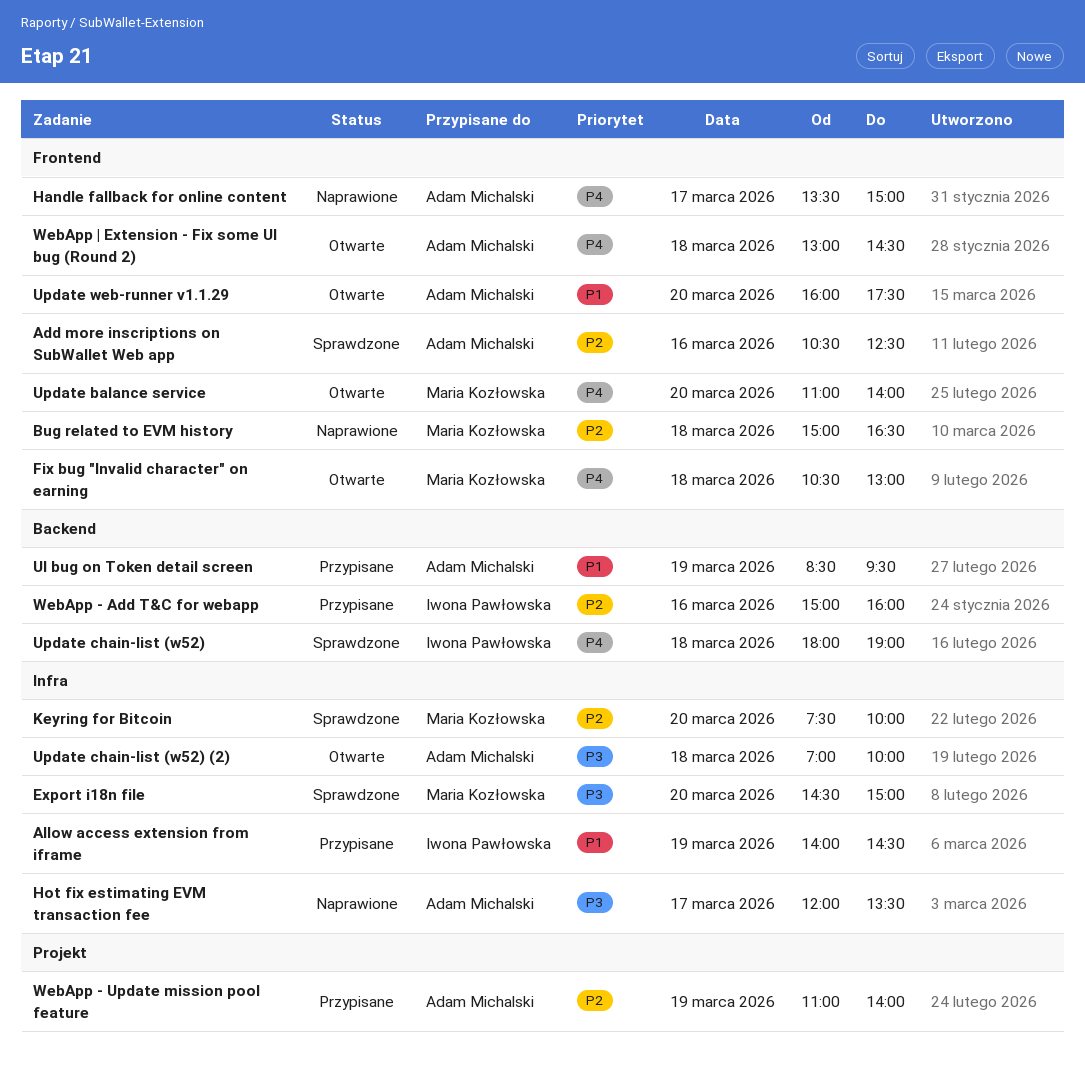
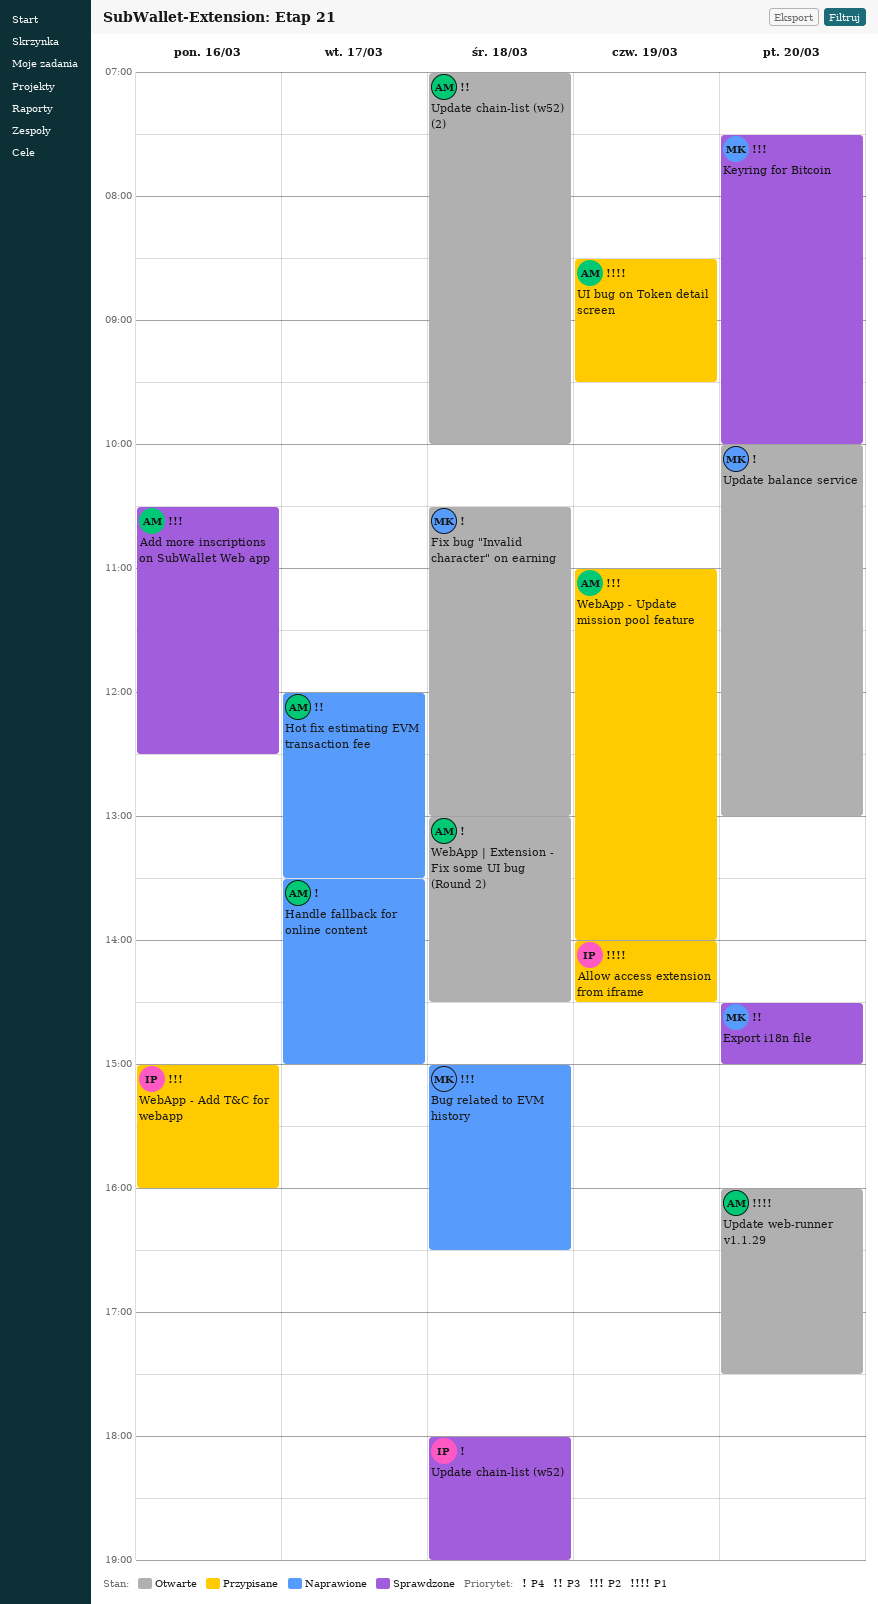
Update balance service, begins: 11:00 -> 10:00
Update balance service, ends: 14:00 -> 13:00

